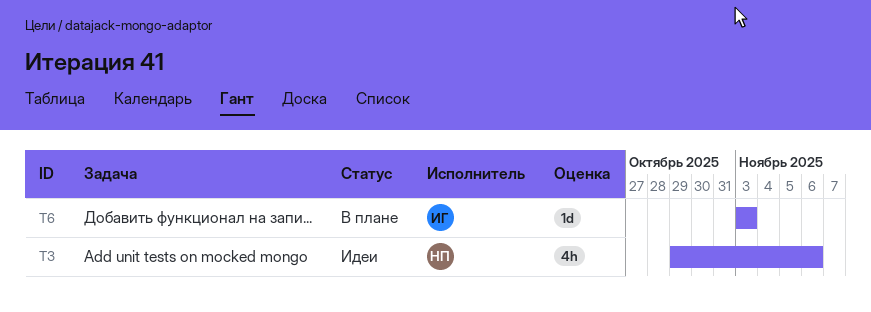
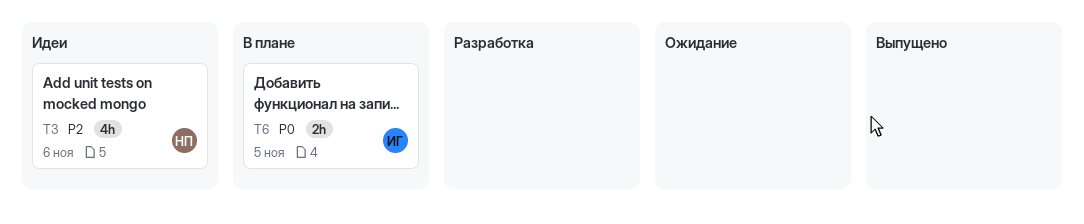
T6, estimate: 1d -> 2h
T6, due: Nov 3 -> Nov 5

